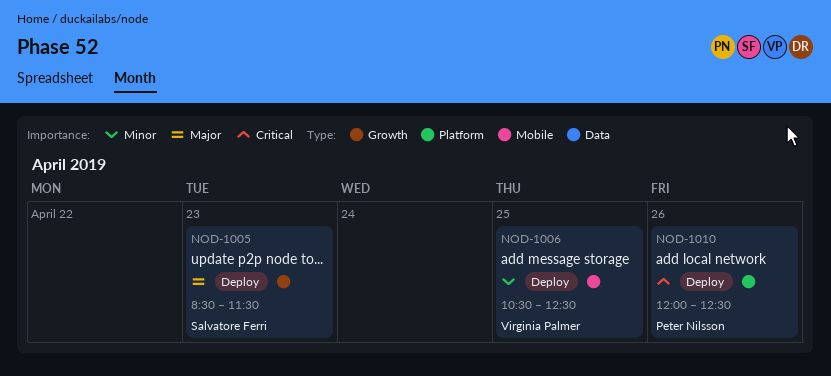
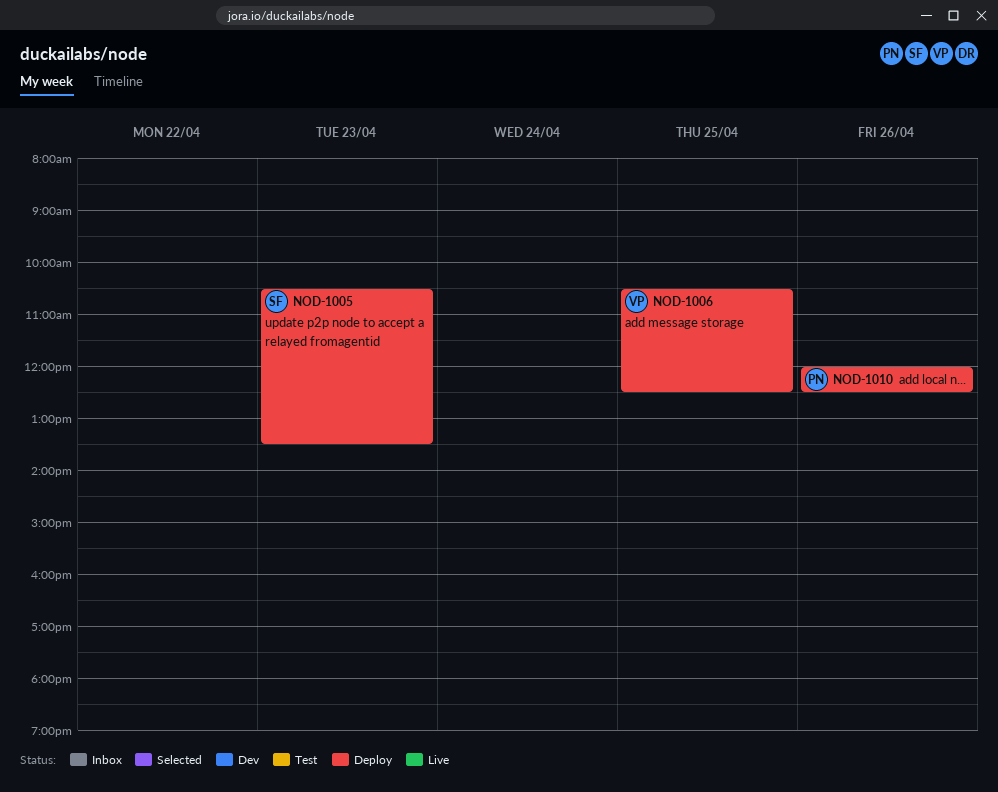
NOD-1005, begins: 08:30 -> 10:30
NOD-1005, ends: 11:30 -> 13:30

